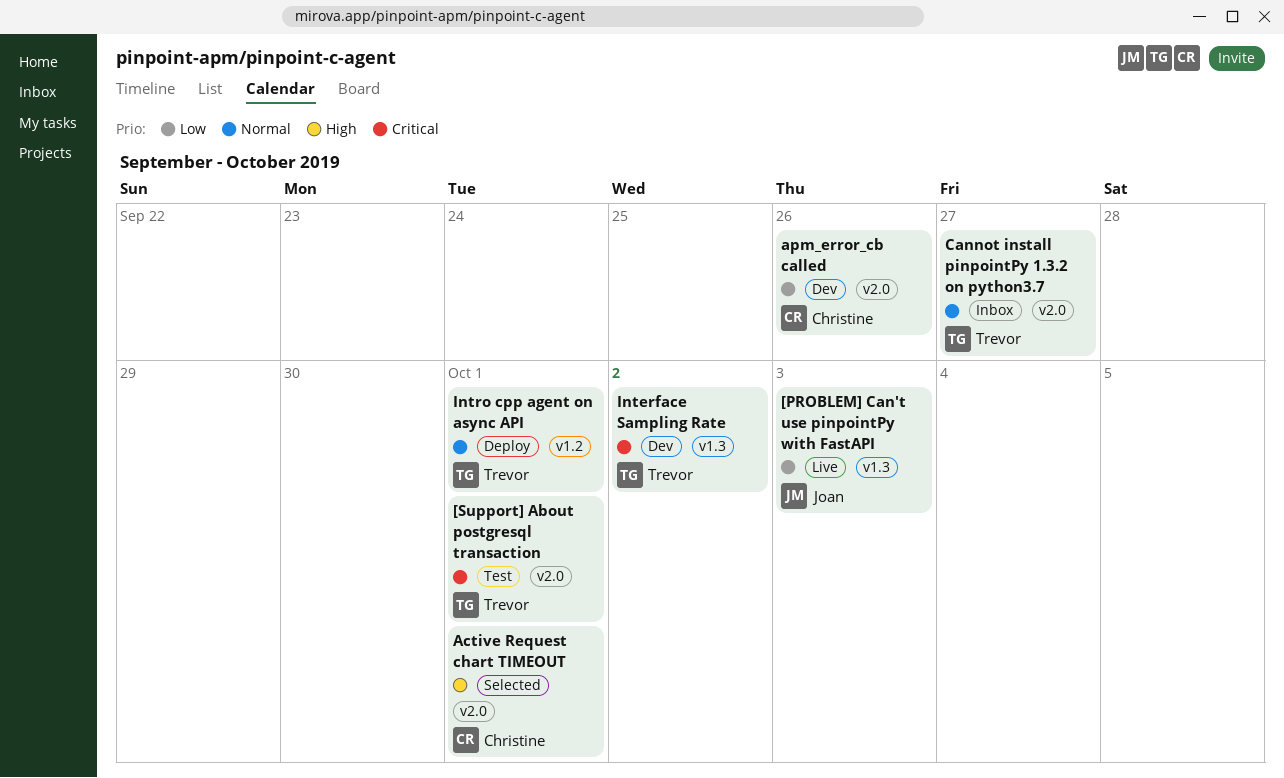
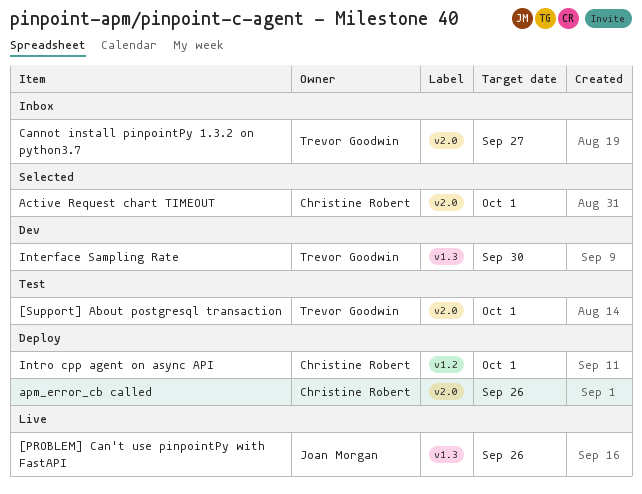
[PROBLEM] Can't use pinpointPy with FastAPI, due: Oct 3 -> Sep 26
apm_error_cb called, status: Dev -> Deploy
Interface Sampling Rate, due: Oct 2 -> Sep 30
Intro cpp agent on async API, owner: Trevor Goodwin -> Christine Robert

